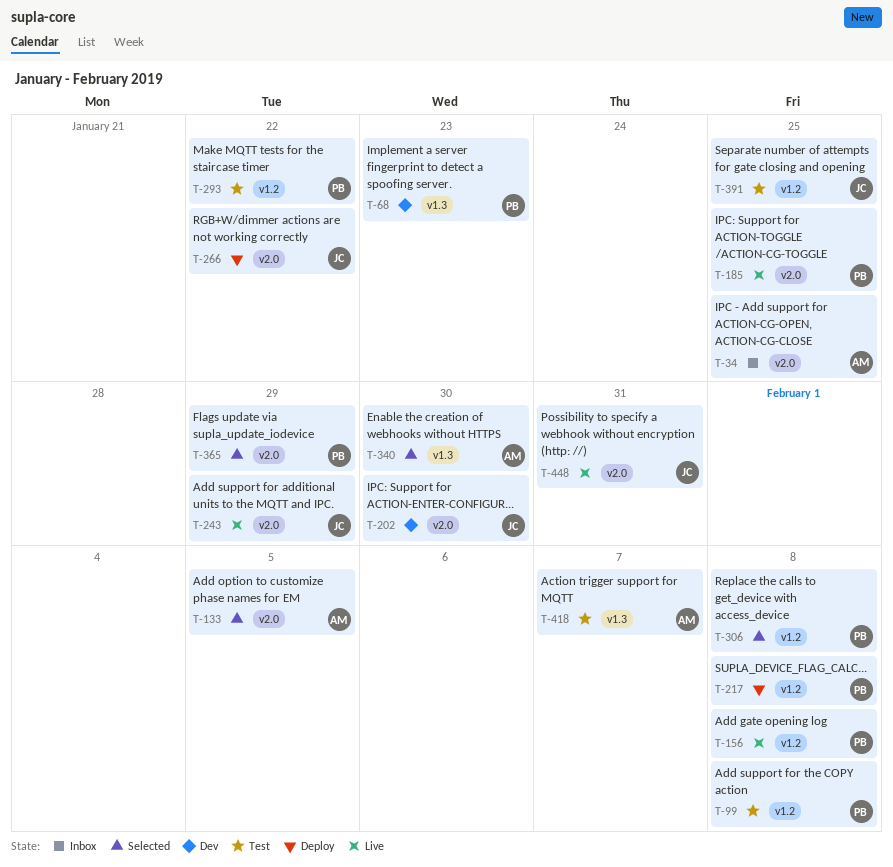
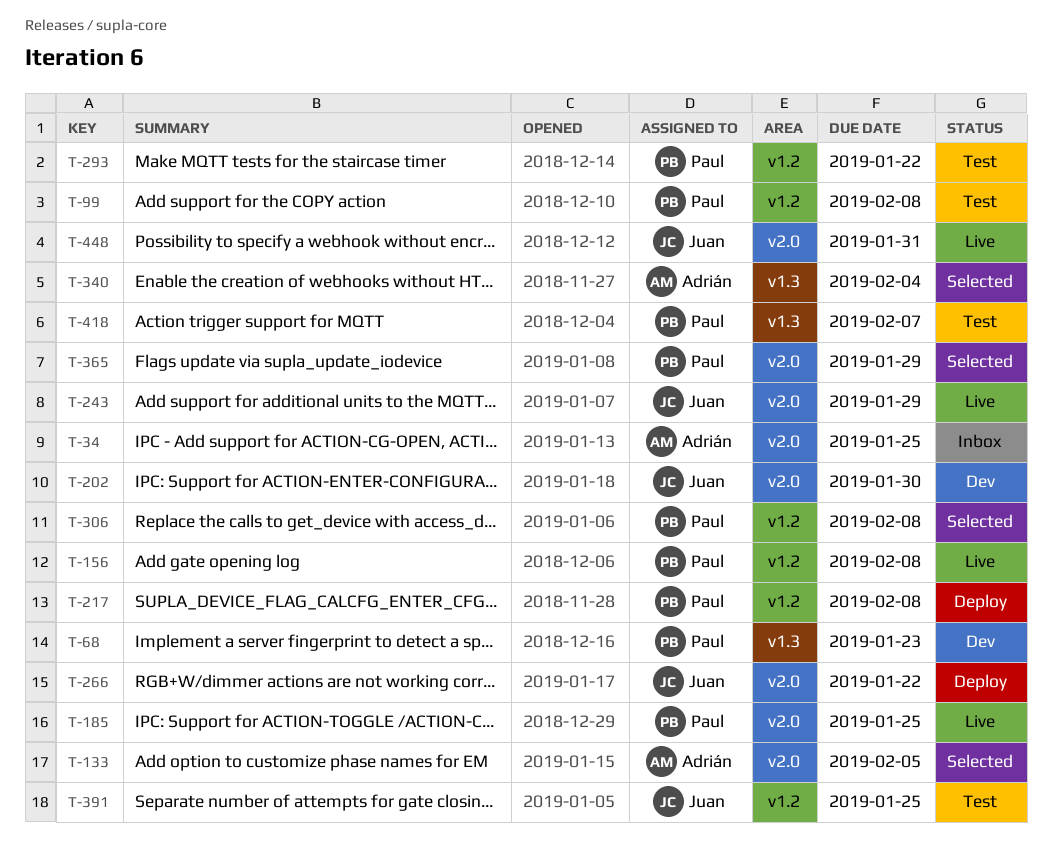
T-340, due: Jan 30 -> Feb 4
T-418, owner: Adrián -> Paul

